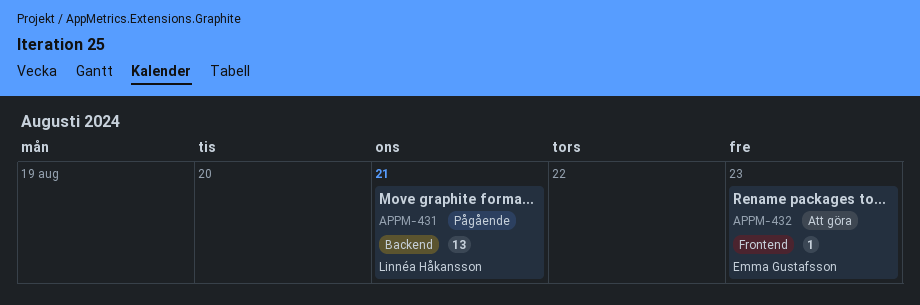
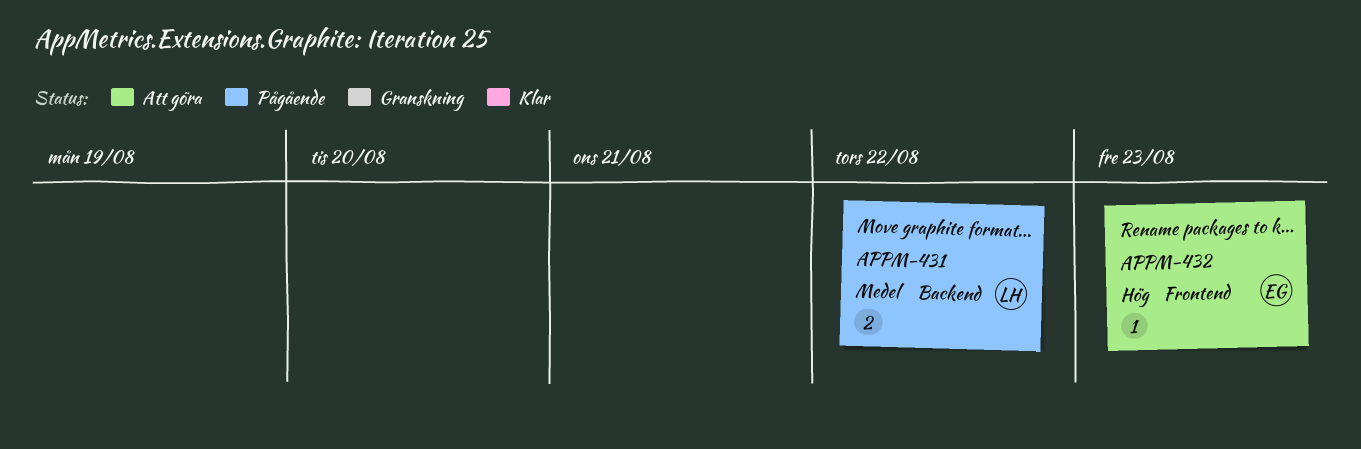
APPM-431, estimate: 13 -> 2
APPM-431, due: Aug 21 -> Aug 22

